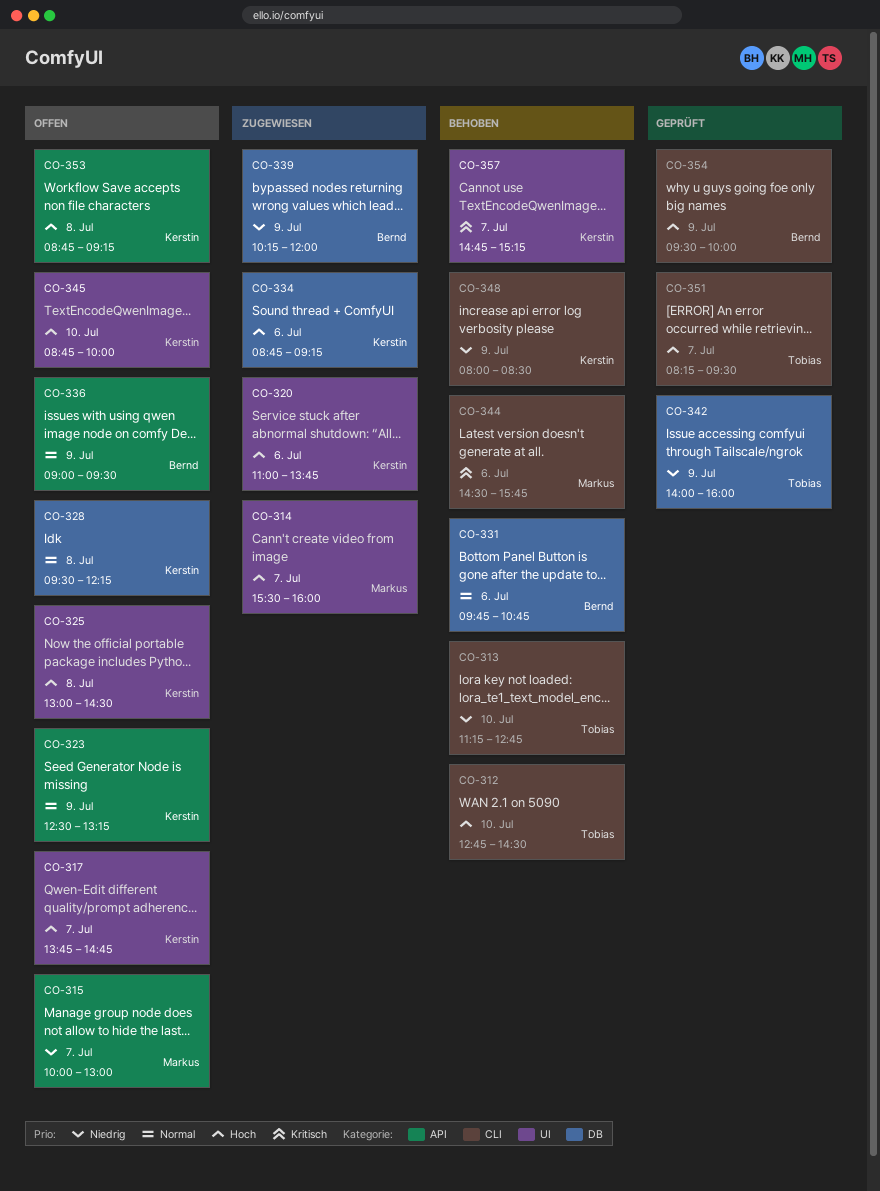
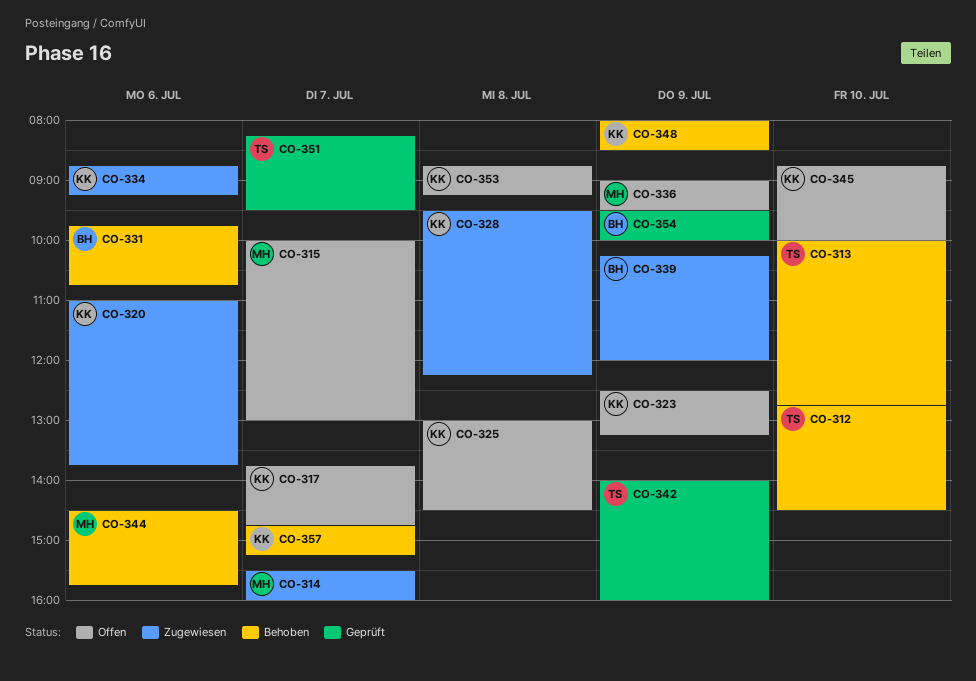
CO-313, begins: 11:15 -> 10:00
CO-328, status: Offen -> Zugewiesen
CO-336, owner: Bernd -> Markus

